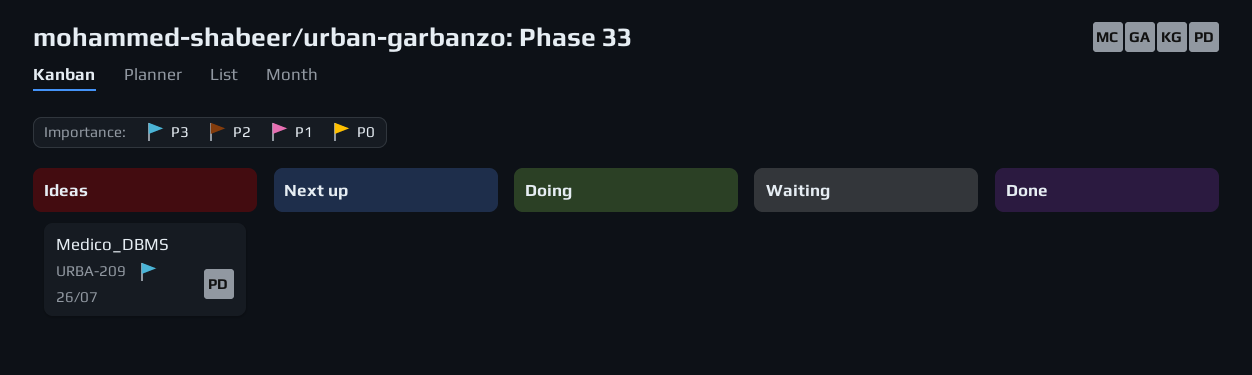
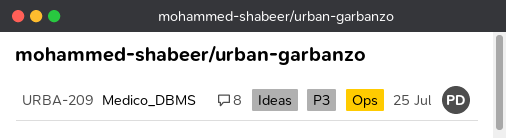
URBA-209, due: Jul 26 -> Jul 25

